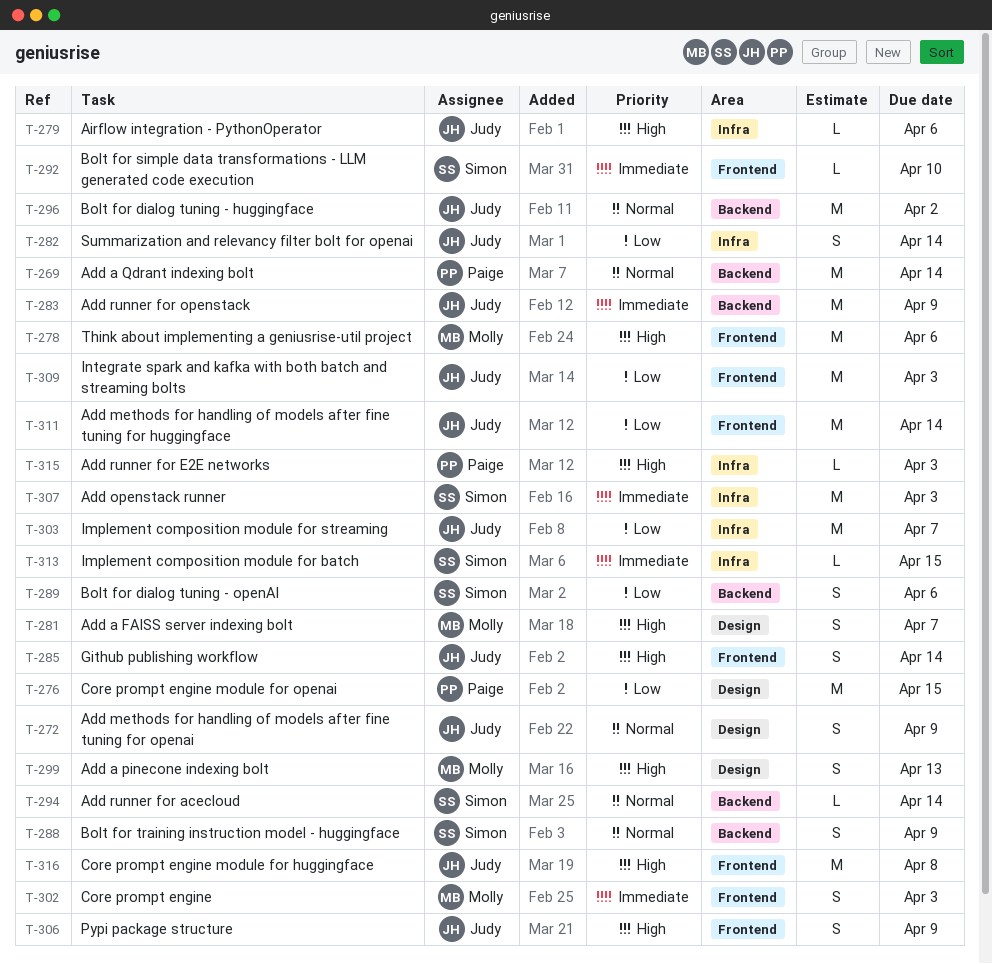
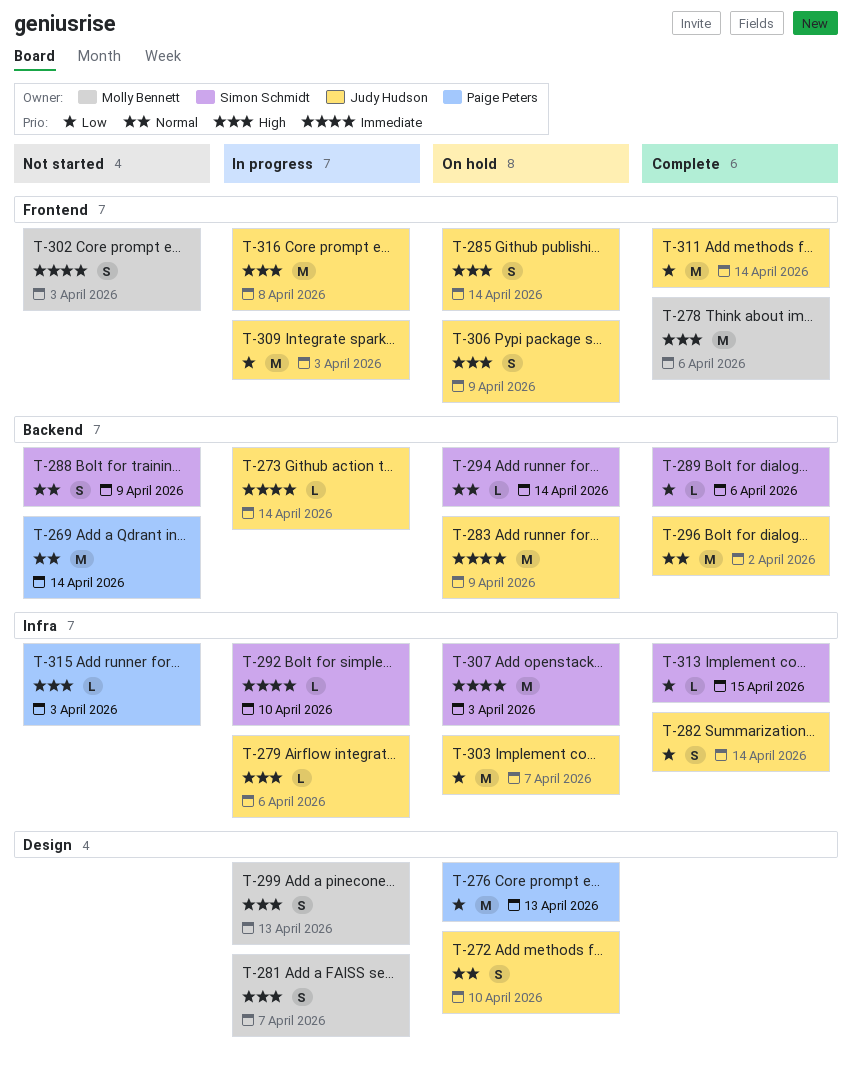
T-272, due: Apr 9 -> Apr 10
T-273: none -> present
T-276, due: Apr 15 -> Apr 13
T-289, estimate: S -> L
T-292, label: Frontend -> Infra
T-313, priority: Immediate -> Low

